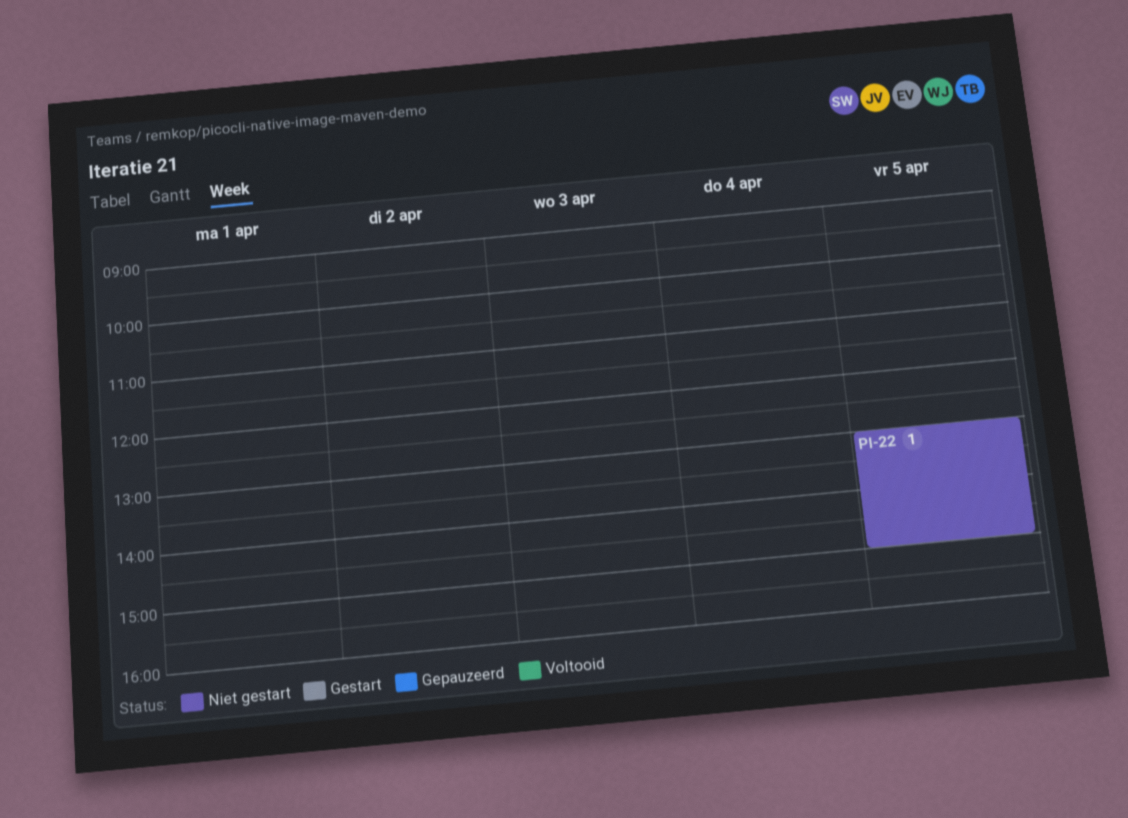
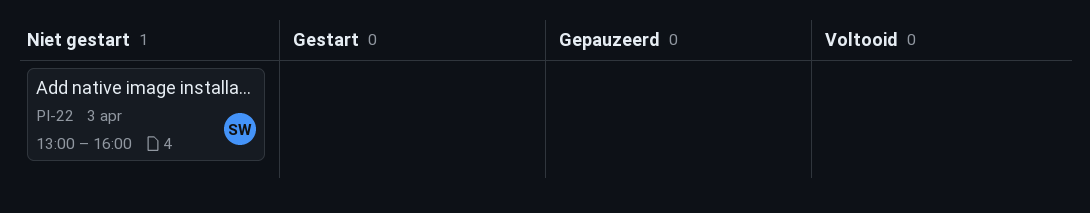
PI-22, day: Apr 5 -> Apr 3
PI-22, ends: 15:00 -> 16:00

